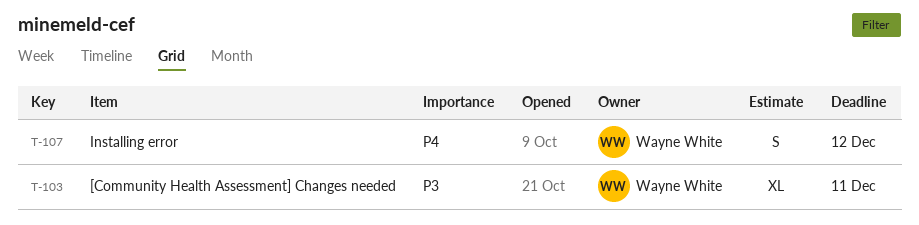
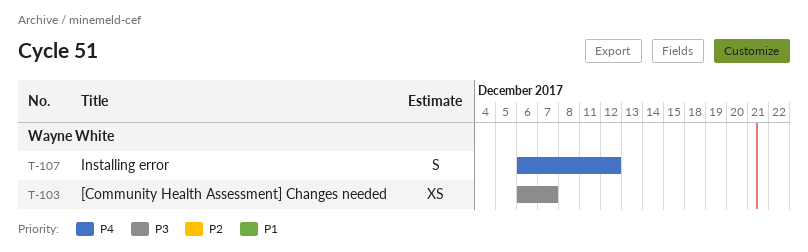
T-103, estimate: XL -> XS
T-103, due: Dec 11 -> Dec 7

